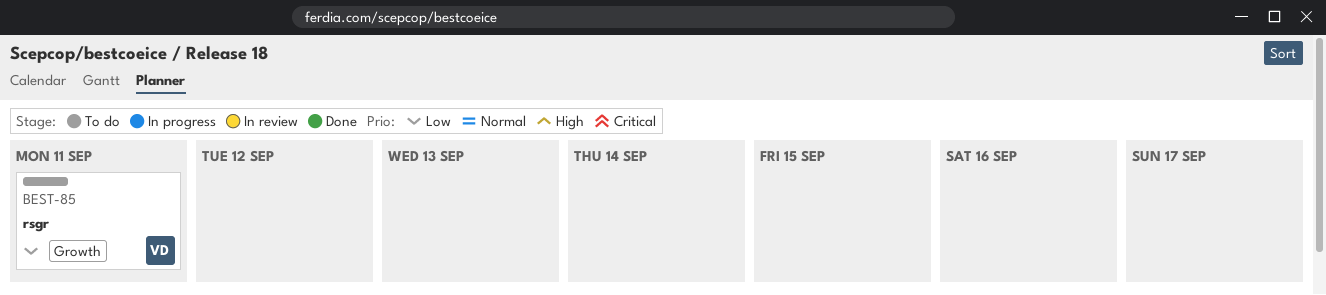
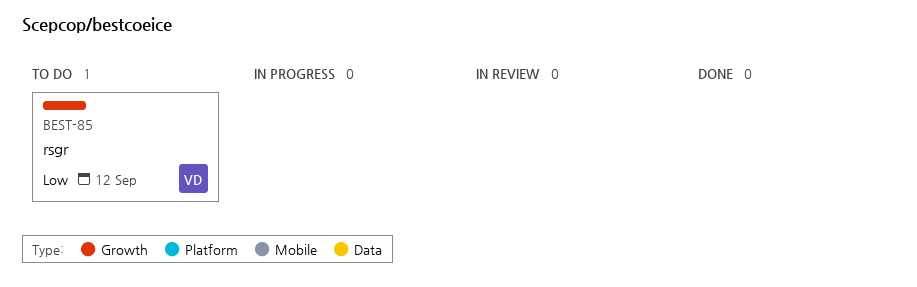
BEST-85, due: Sep 11 -> Sep 12

